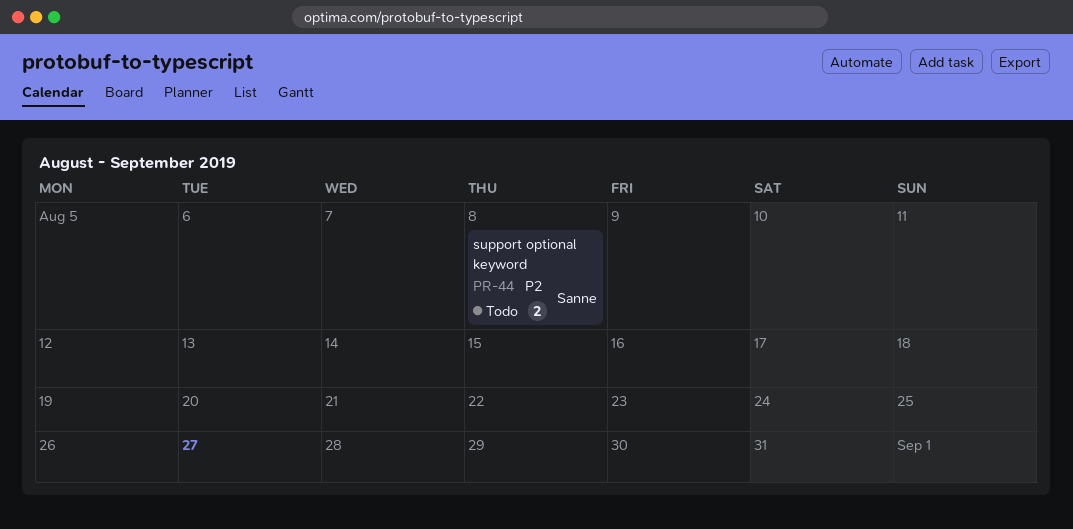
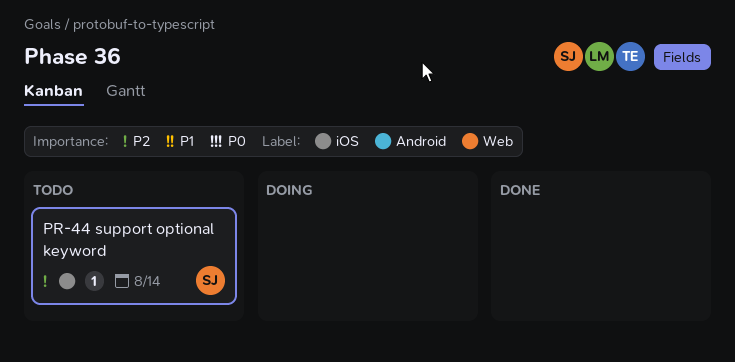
PR-44, estimate: 2 -> 1
PR-44, due: Aug 8 -> Aug 14

